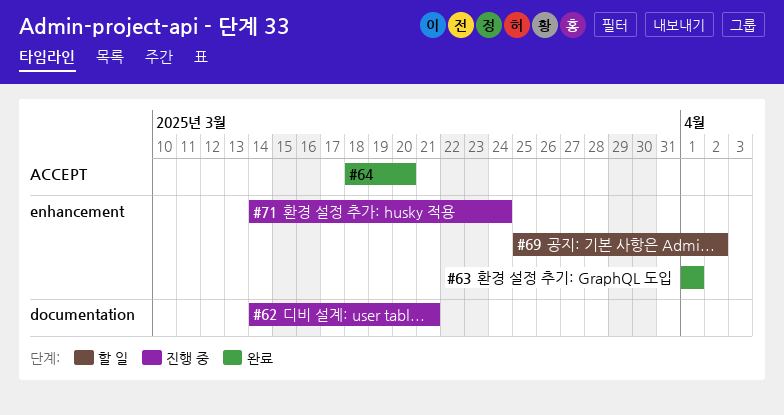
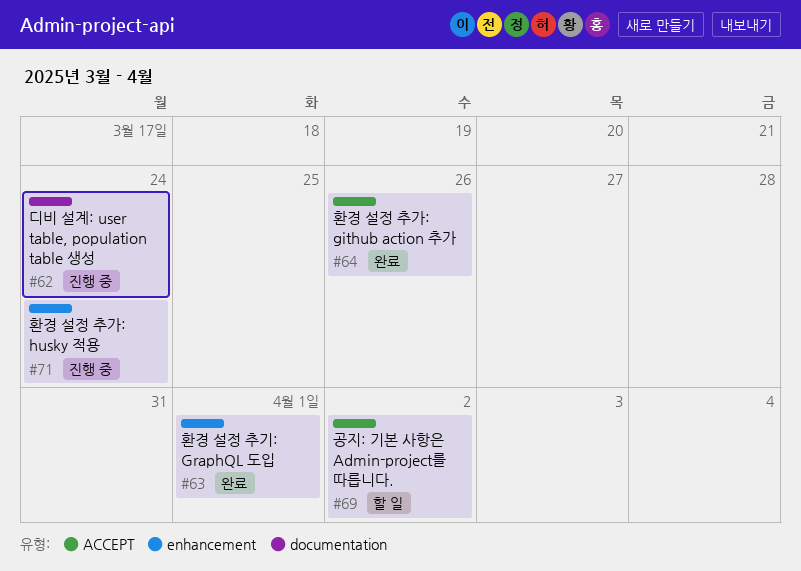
#62, due: Mar 21 -> Mar 24
#64, due: Mar 20 -> Mar 26
#69, label: enhancement -> ACCEPT

